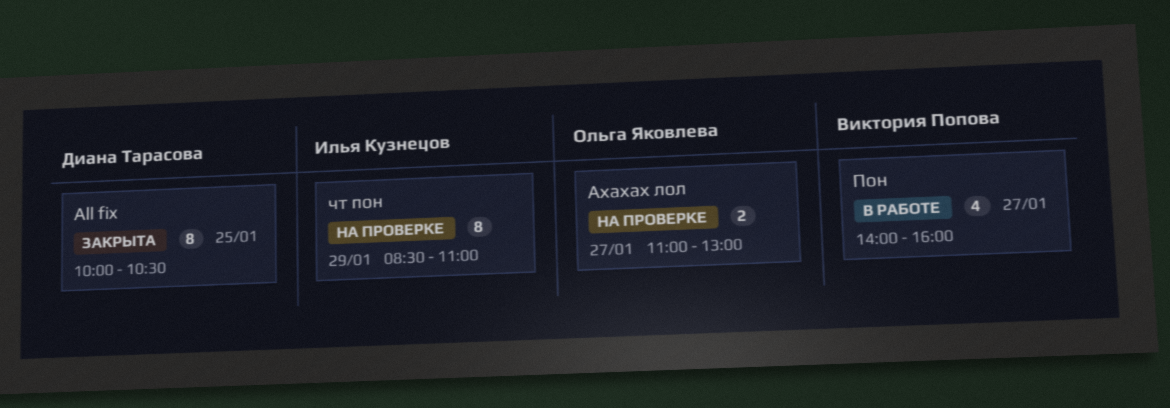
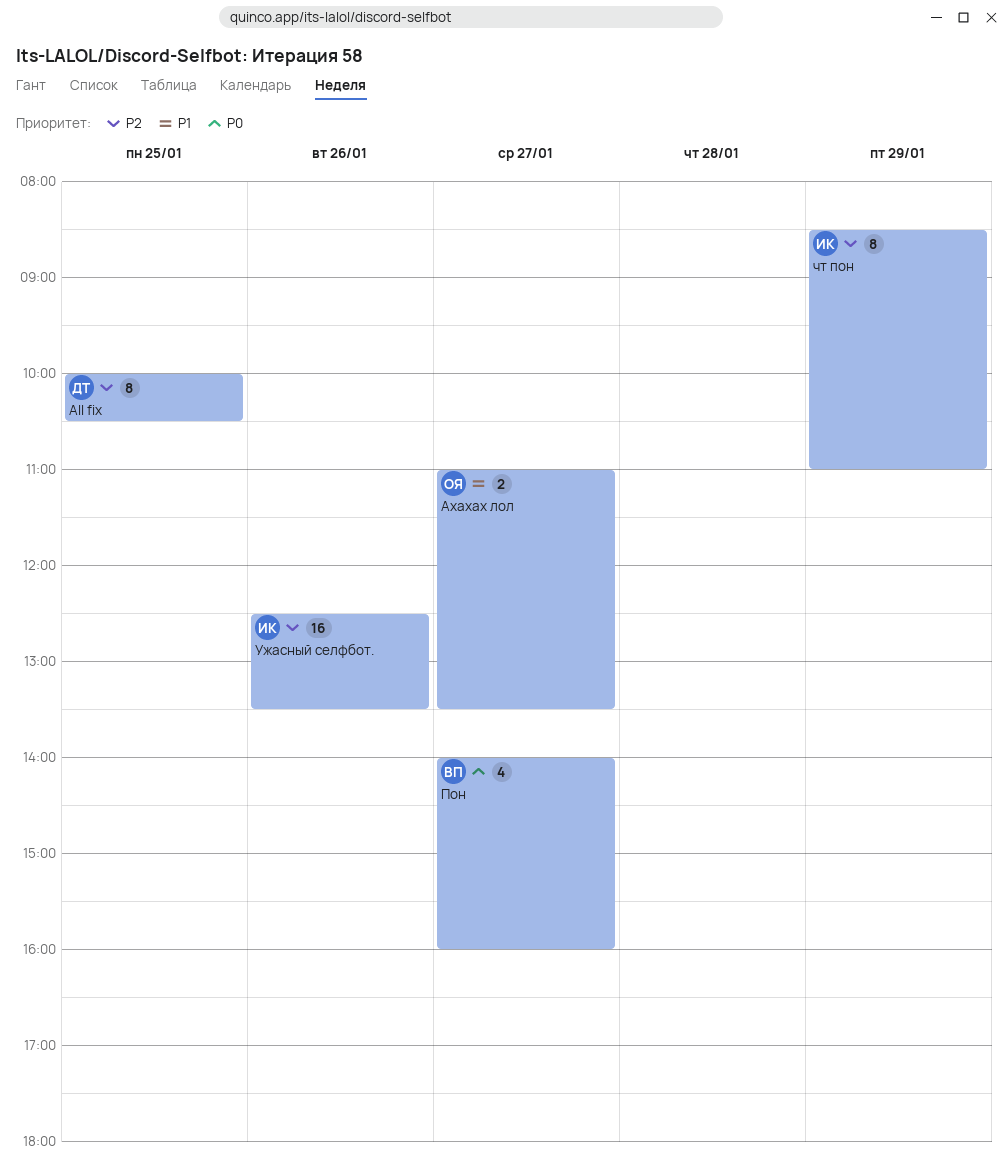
Ахахах лол, ends: 13:00 -> 13:30
Ужасный селфбот.: none -> present

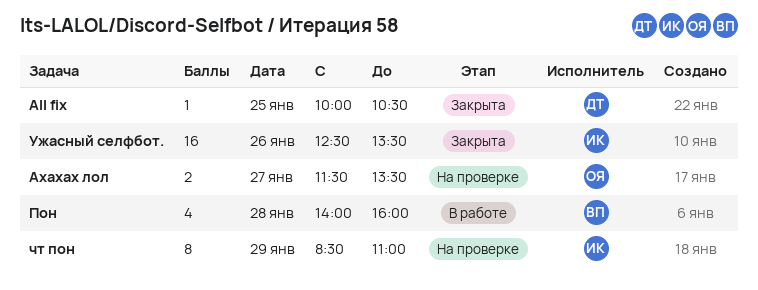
All fix, estimate: 8 -> 1
Ахахах лол, begins: 11:00 -> 11:30
Пон, day: Jan 27 -> Jan 28

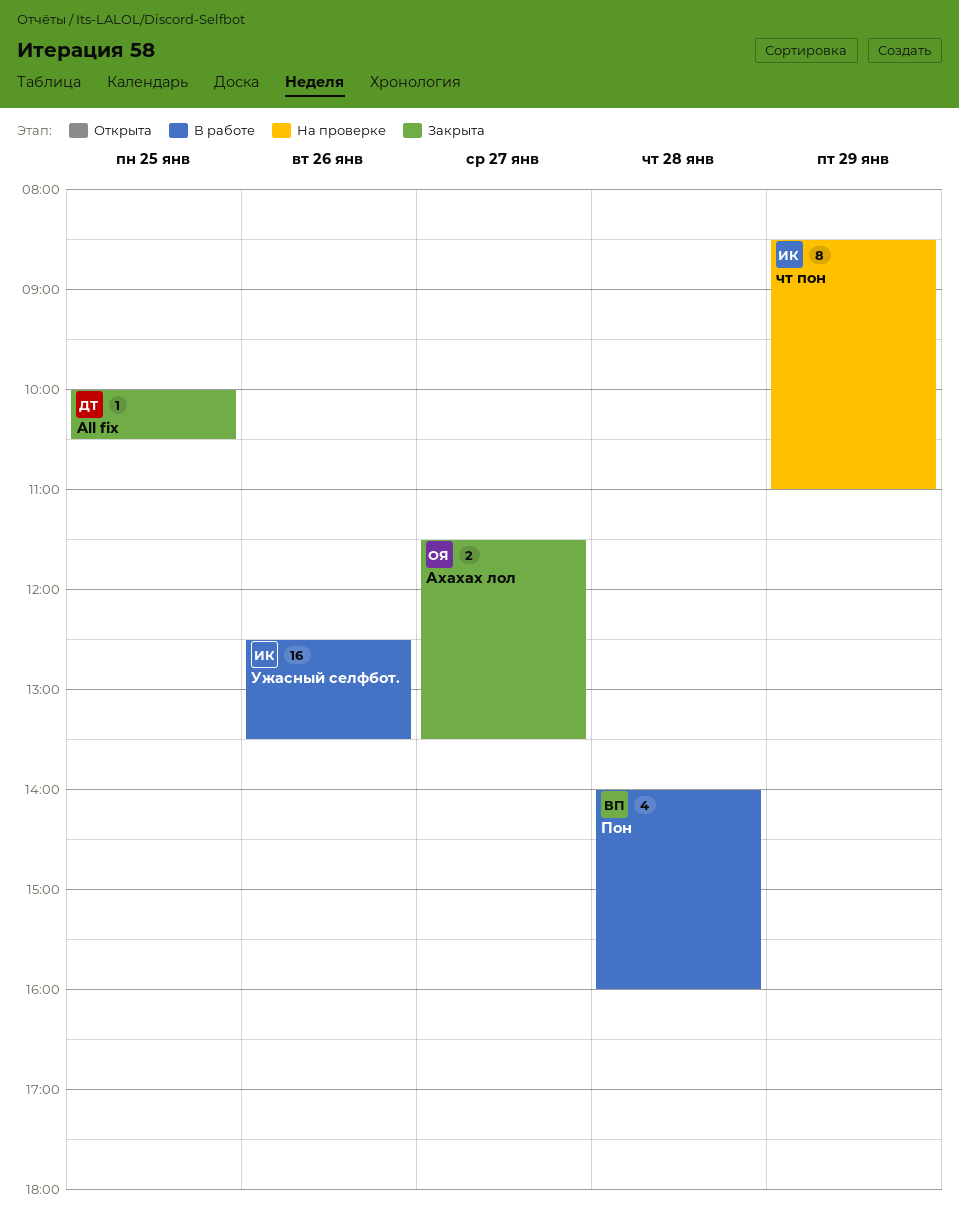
Ахахах лол, status: На проверке -> Закрыта
Ужасный селфбот., status: Закрыта -> В работе

